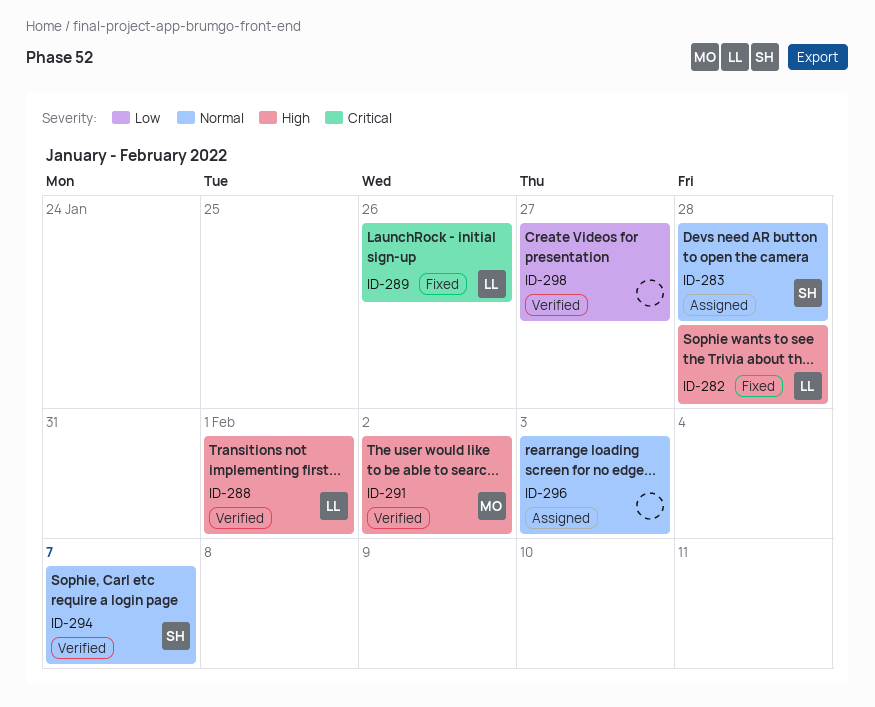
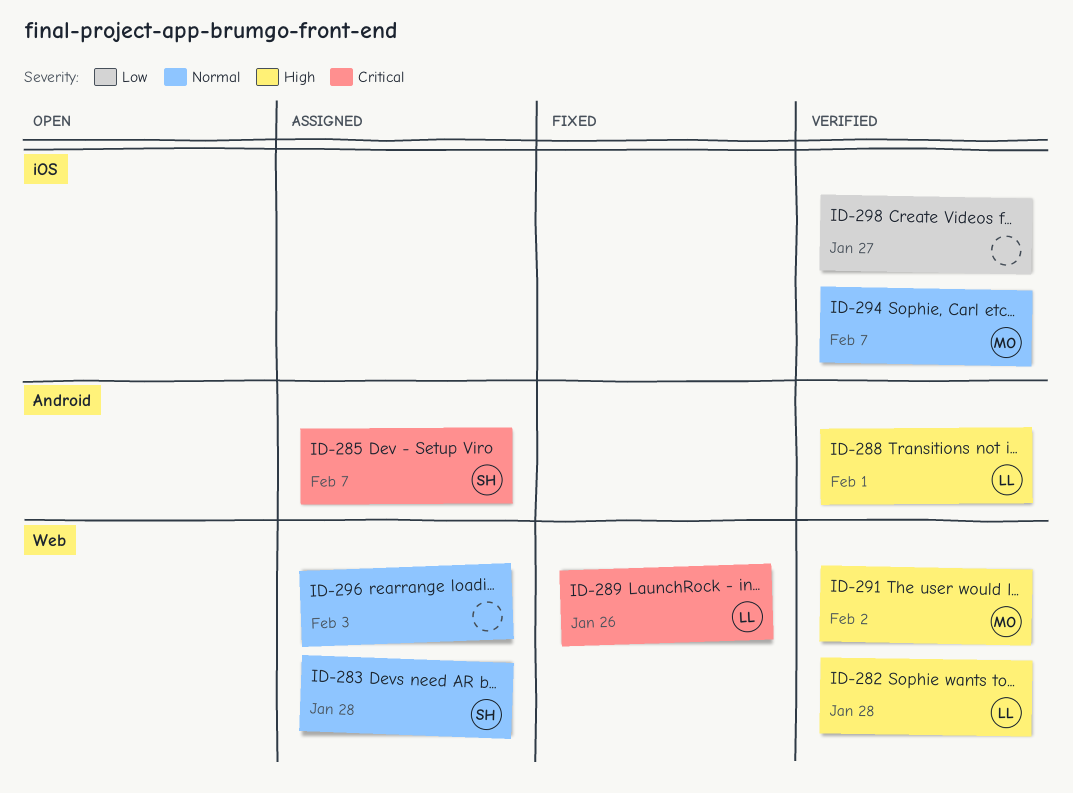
ID-282, status: Fixed -> Verified
ID-285: none -> present
ID-294, owner: SH -> MO

